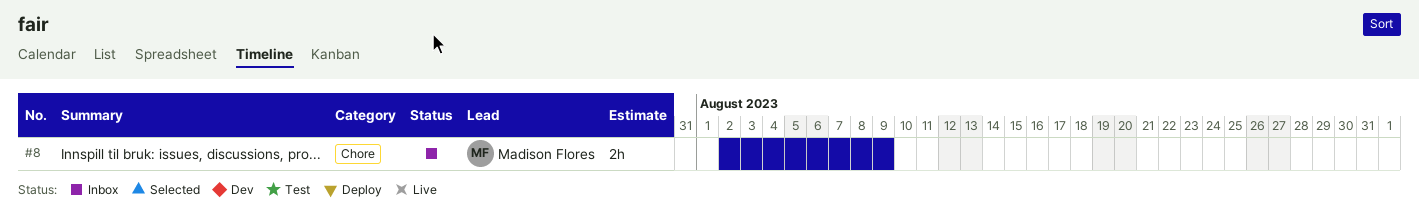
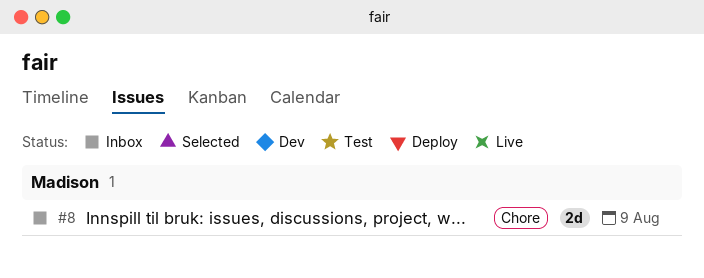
#8, estimate: 2h -> 2d

